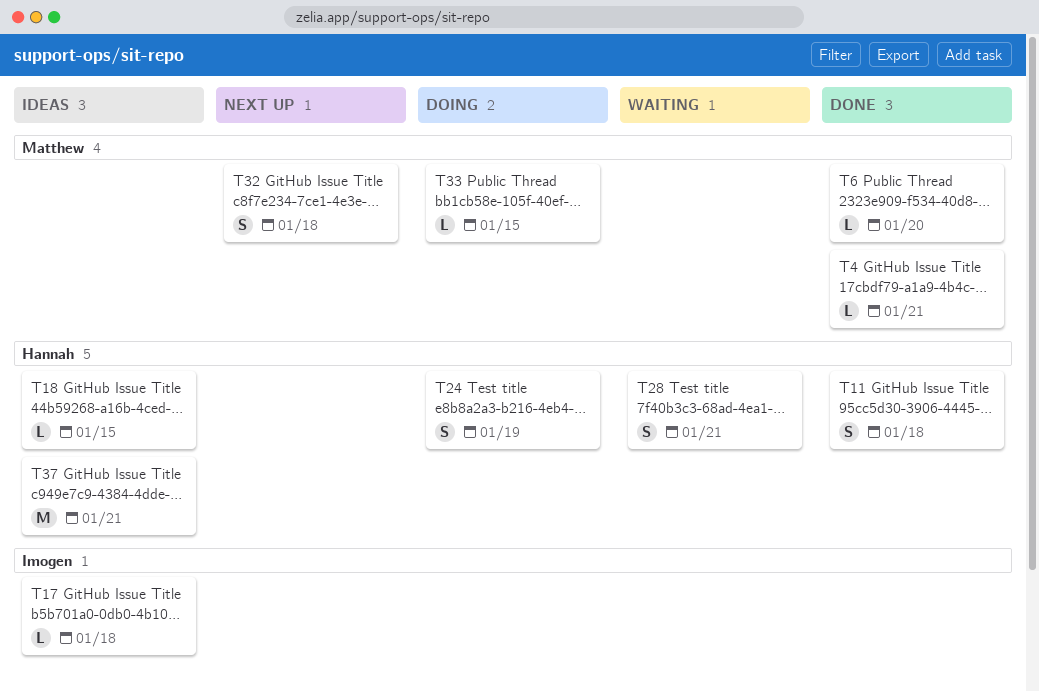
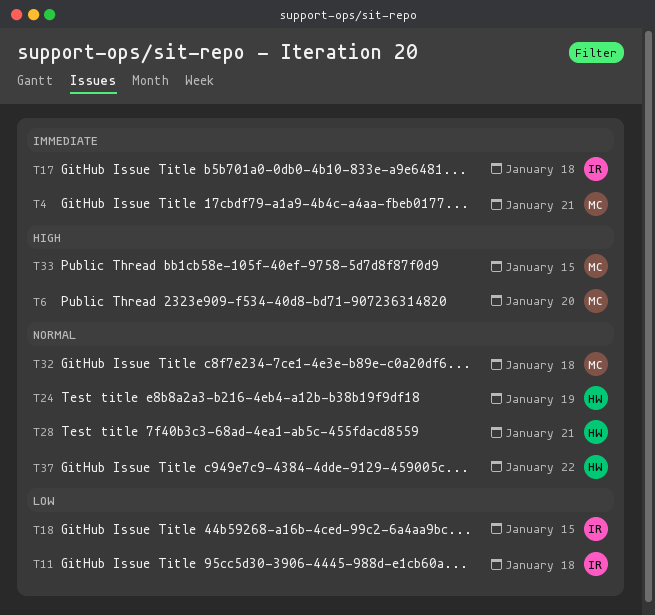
T11, owner: Hannah -> Imogen
T18, owner: Hannah -> Imogen
T37, due: Jan 21 -> Jan 22

